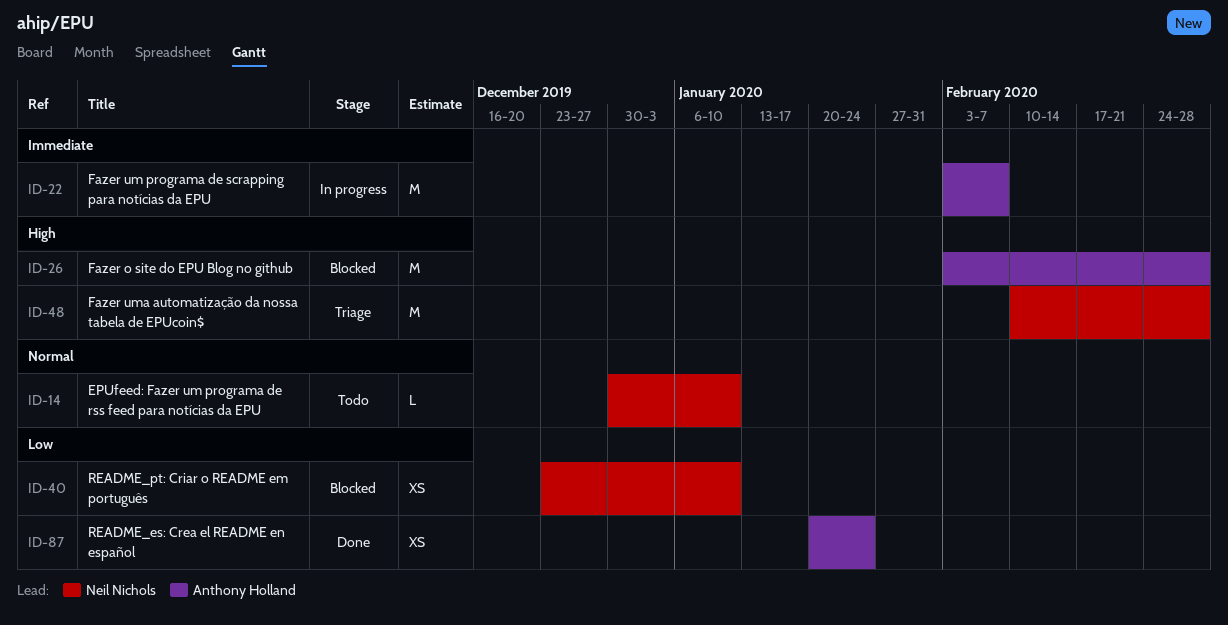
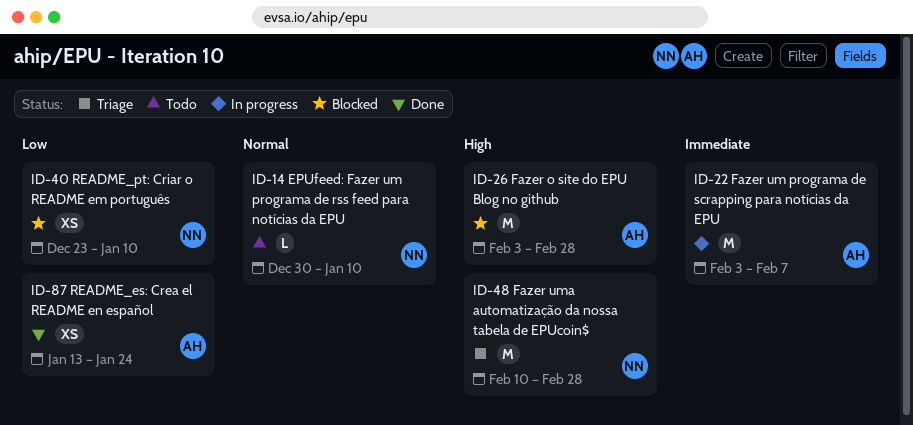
ID-87, start: Jan 20 -> Jan 13

